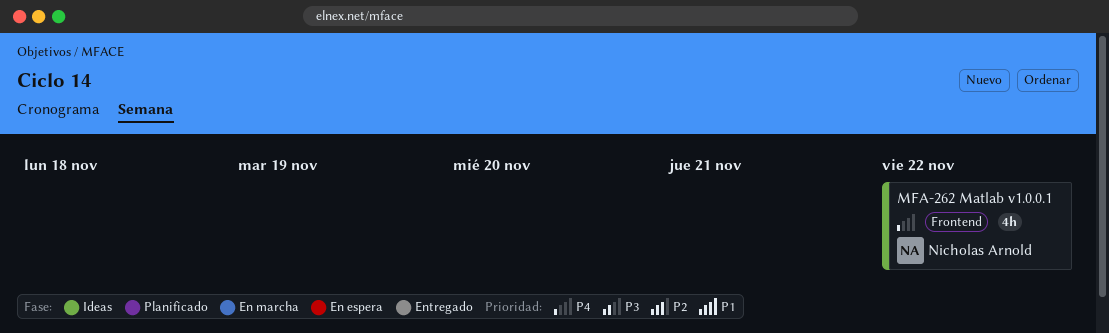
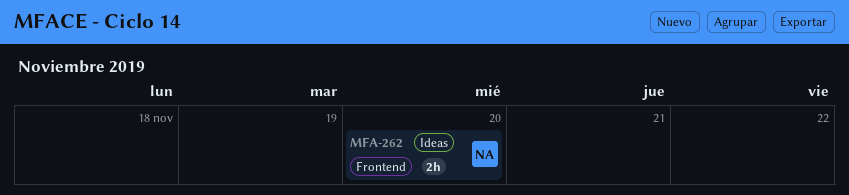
MFA-262, estimate: 4h -> 2h
MFA-262, due: Nov 22 -> Nov 20

